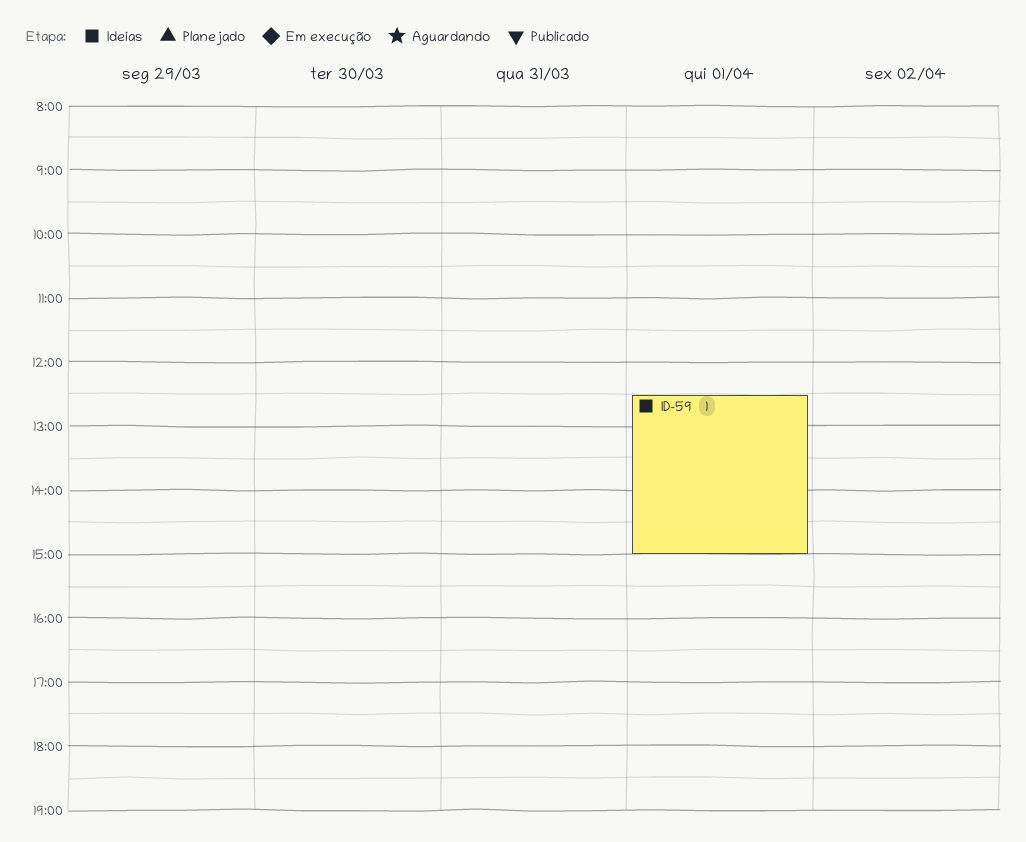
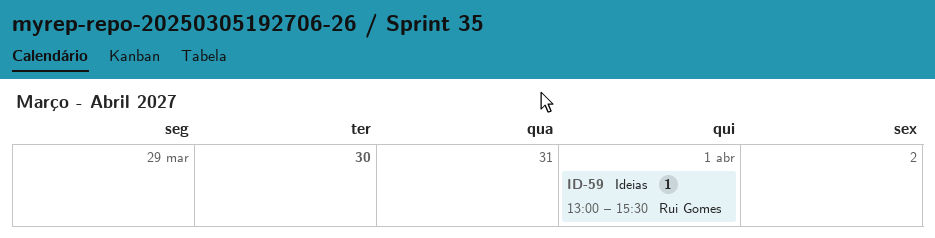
ID-59, begins: 12:30 -> 13:00
ID-59, ends: 15:00 -> 15:30

